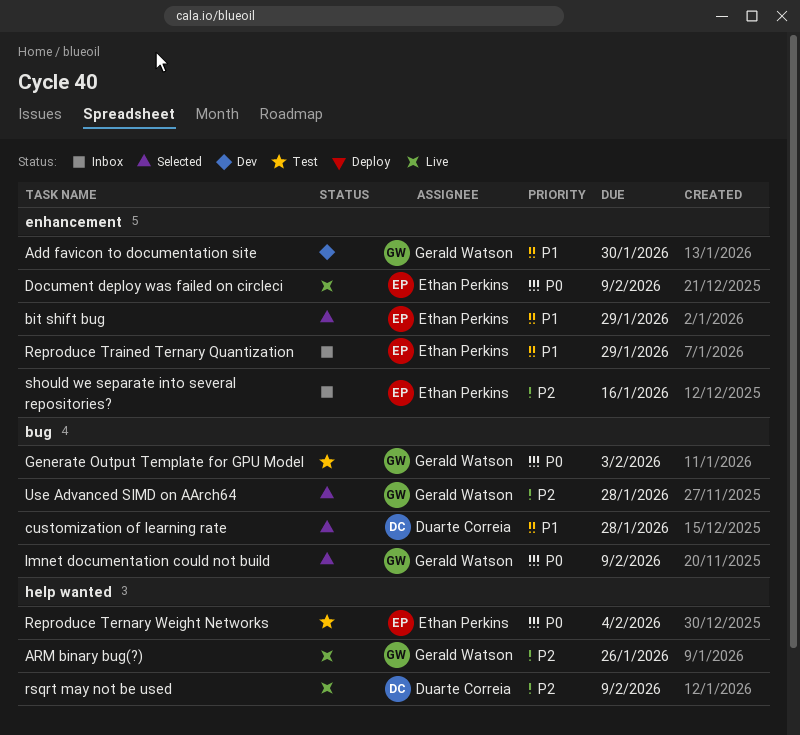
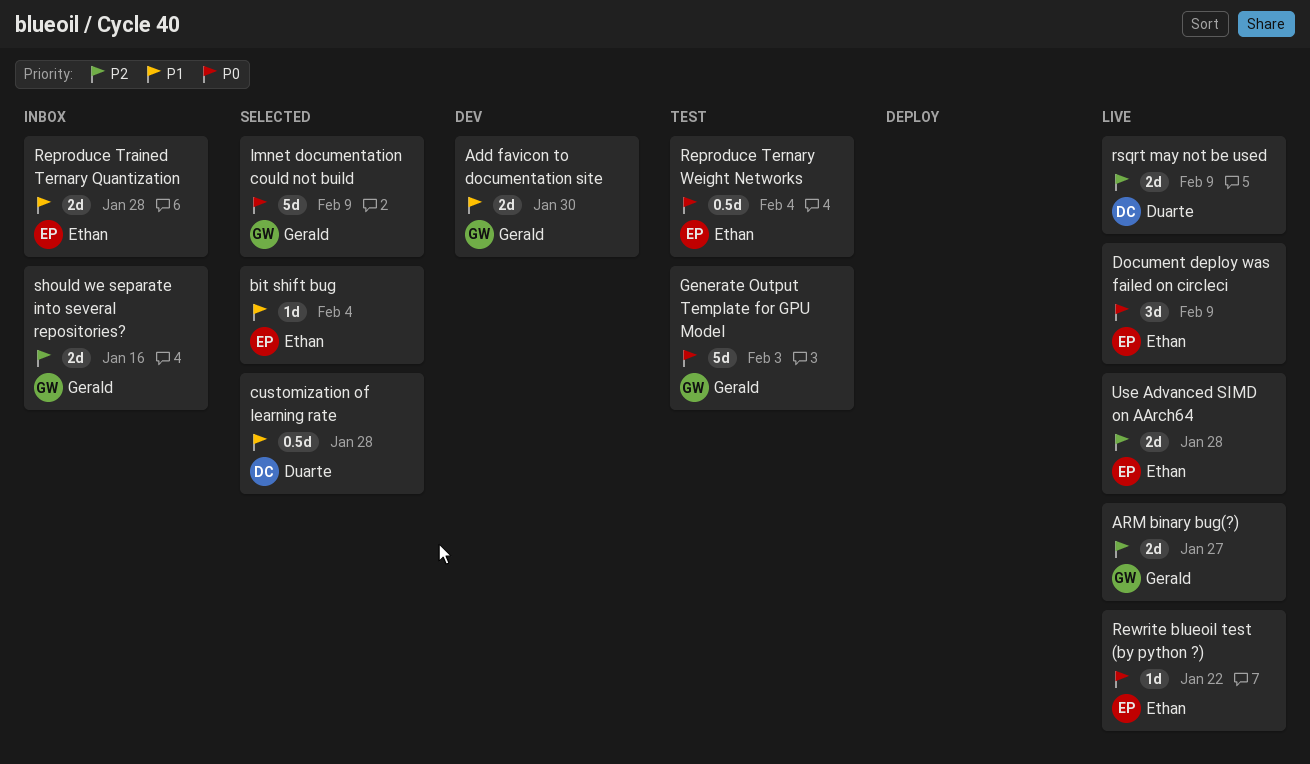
ARM binary bug(?), due: Jan 26 -> Jan 27
bit shift bug, due: Jan 29 -> Feb 4
Reproduce Trained Ternary Quantization, due: Jan 29 -> Jan 28
Rewrite blueoil test (by python ?): none -> present
should we separate into several repositories?, owner: Ethan Perkins -> Gerald Watson
Use Advanced SIMD on AArch64, status: Selected -> Live
Use Advanced SIMD on AArch64, owner: Gerald Watson -> Ethan Perkins

